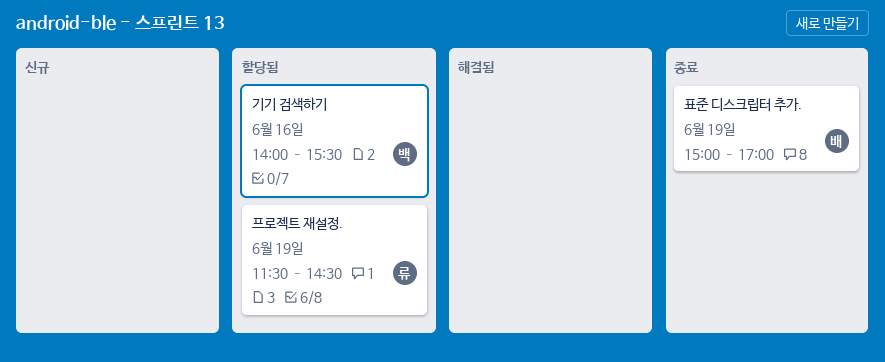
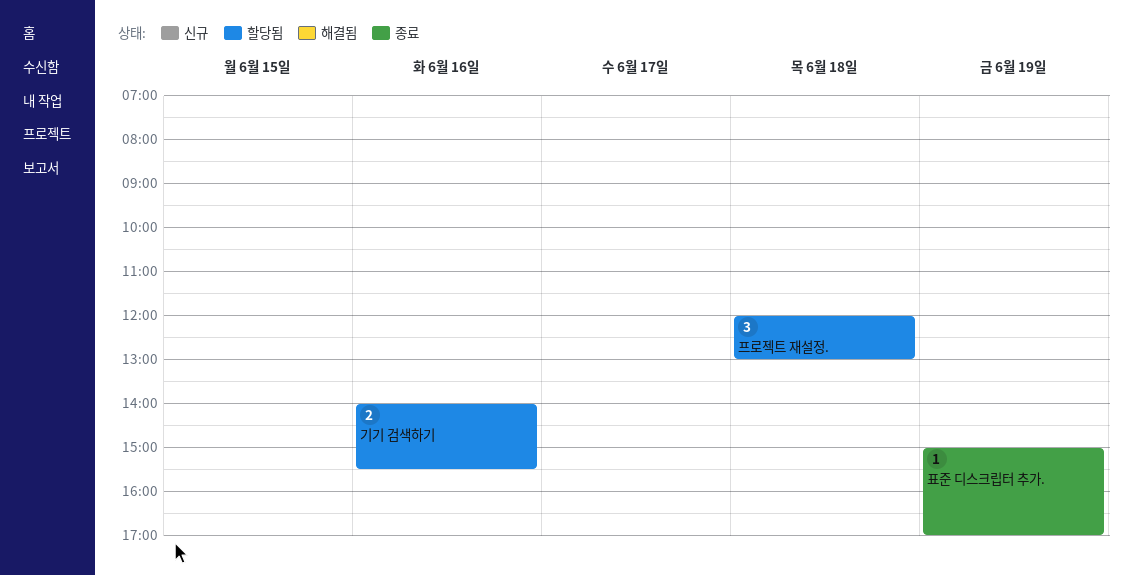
프로젝트 재설정., day: Jun 19 -> Jun 18
프로젝트 재설정., begins: 11:30 -> 12:00
프로젝트 재설정., ends: 14:30 -> 13:00

